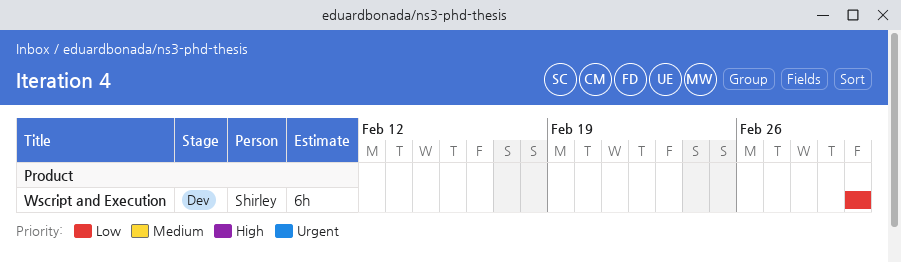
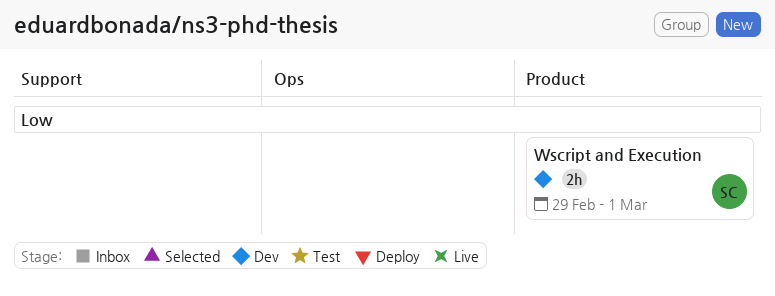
Wscript and Execution, estimate: 6h -> 2h
Wscript and Execution, start: Mar 1 -> Feb 29

